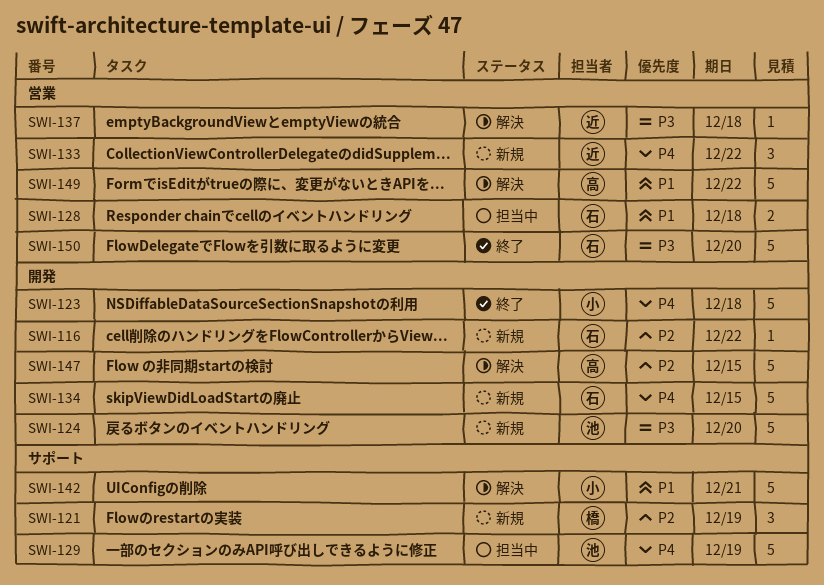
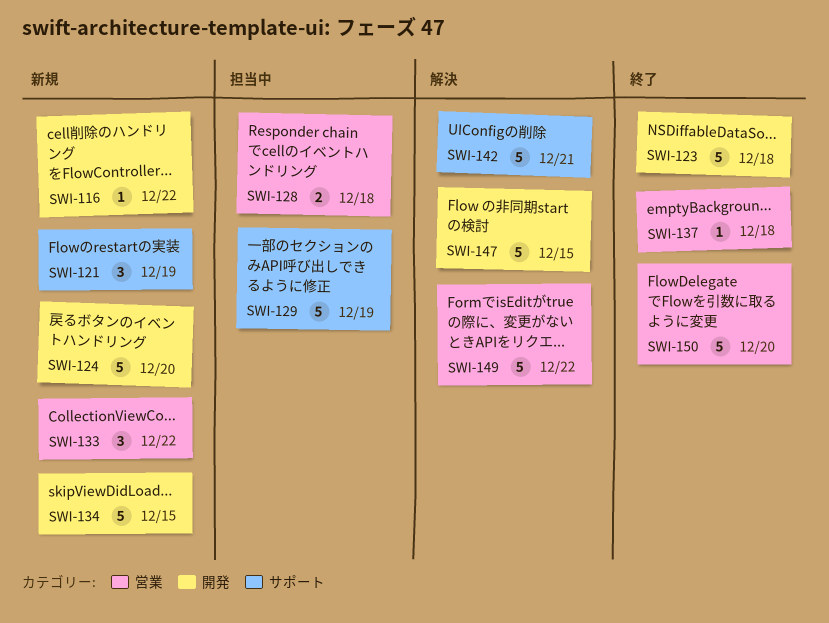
SWI-137, status: 解決 -> 終了

